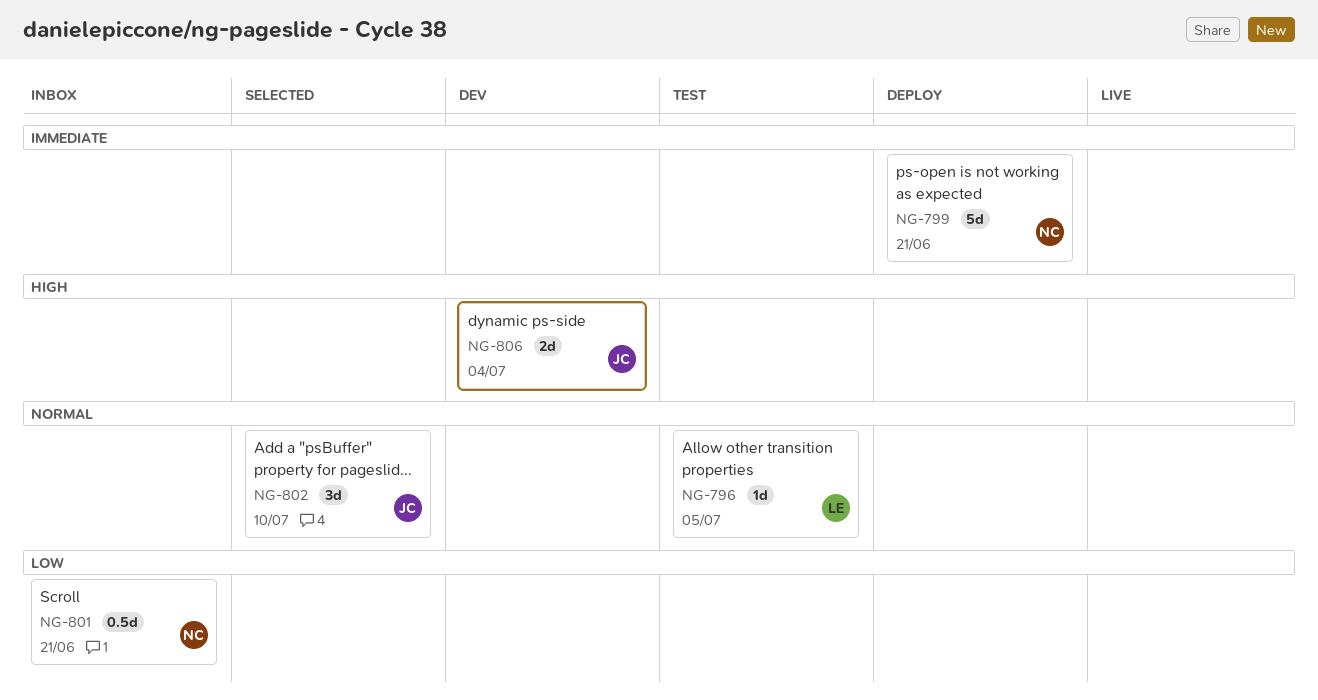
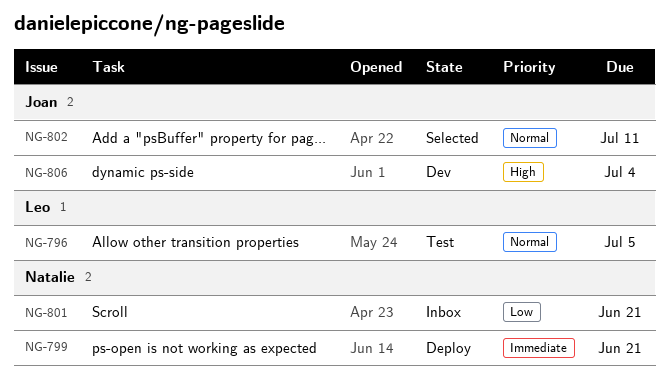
NG-802, due: Jul 10 -> Jul 11

